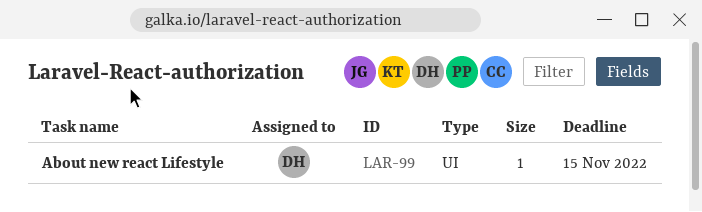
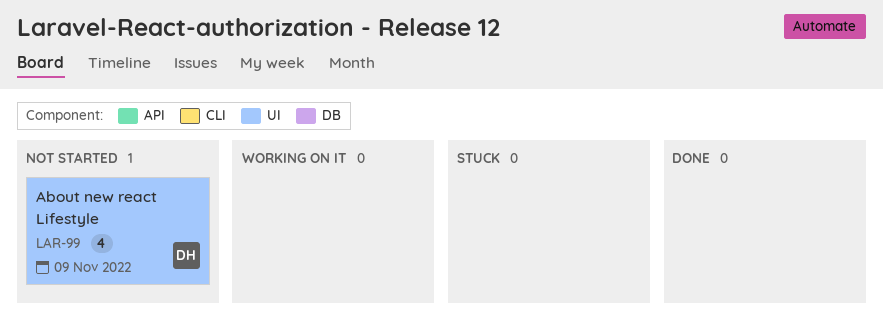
LAR-99, estimate: 1 -> 4
LAR-99, due: Nov 15 -> Nov 9

